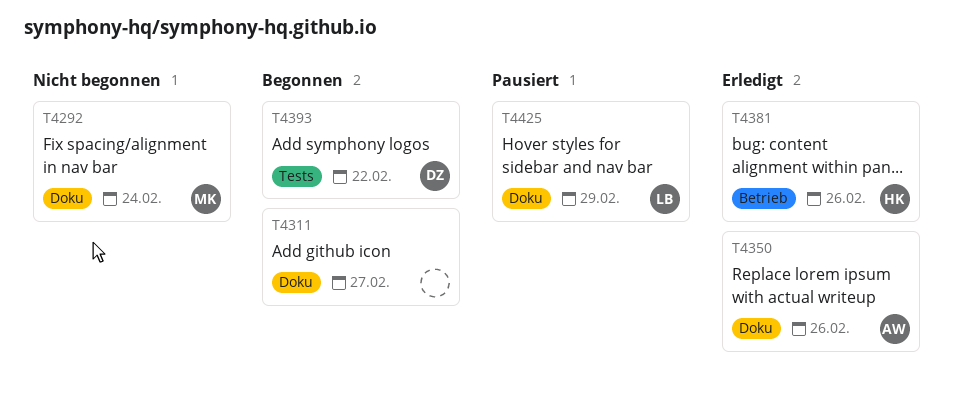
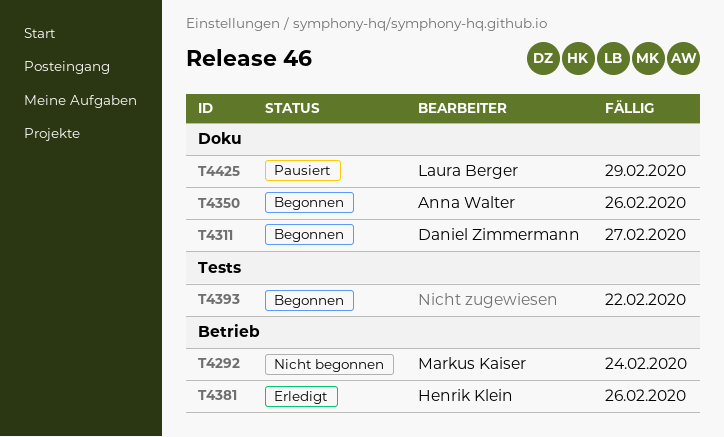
T4292, label: Doku -> Betrieb
T4311, owner: none -> Daniel Zimmermann
T4350, status: Erledigt -> Begonnen
T4393, owner: Daniel Zimmermann -> none

